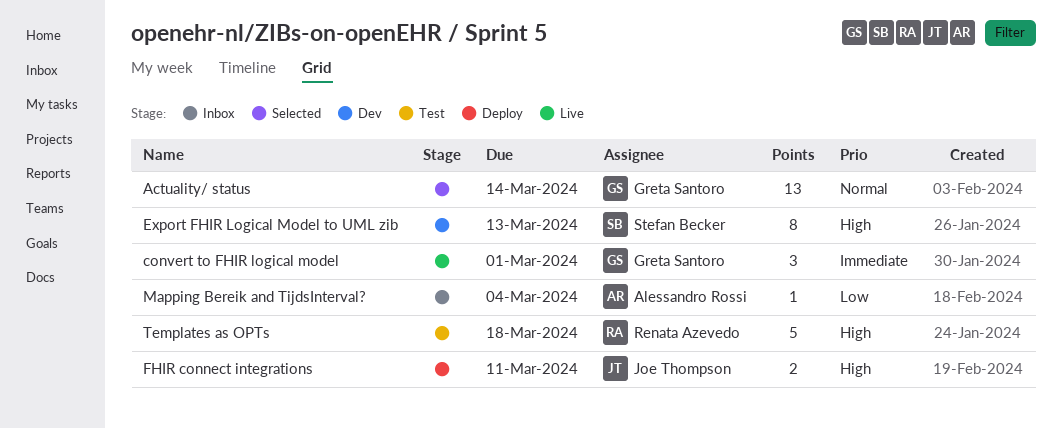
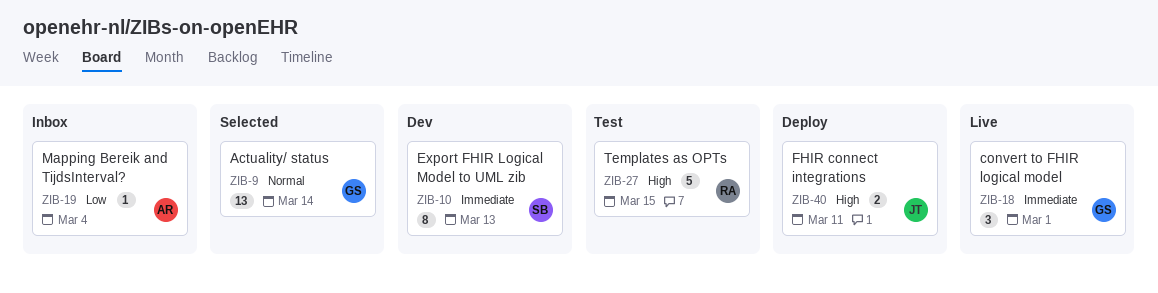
Export FHIR Logical Model to UML zib, priority: High -> Immediate
Templates as OPTs, due: Mar 18 -> Mar 15

